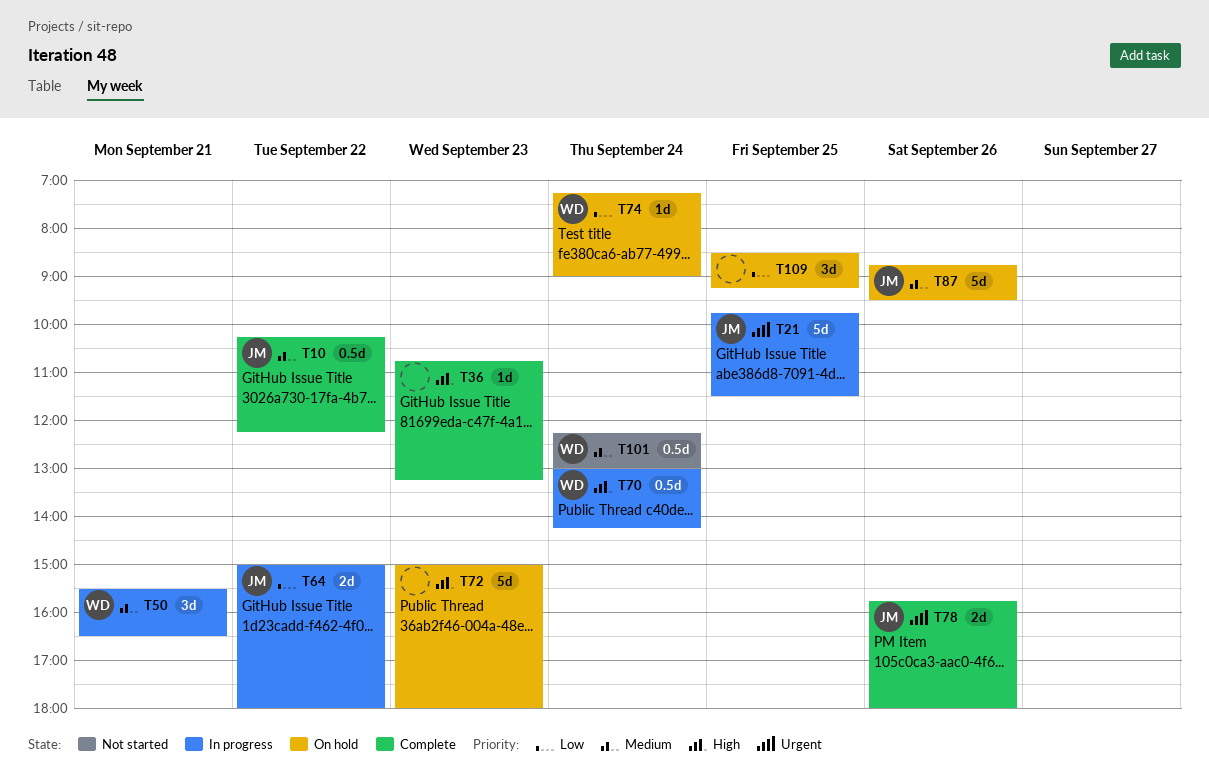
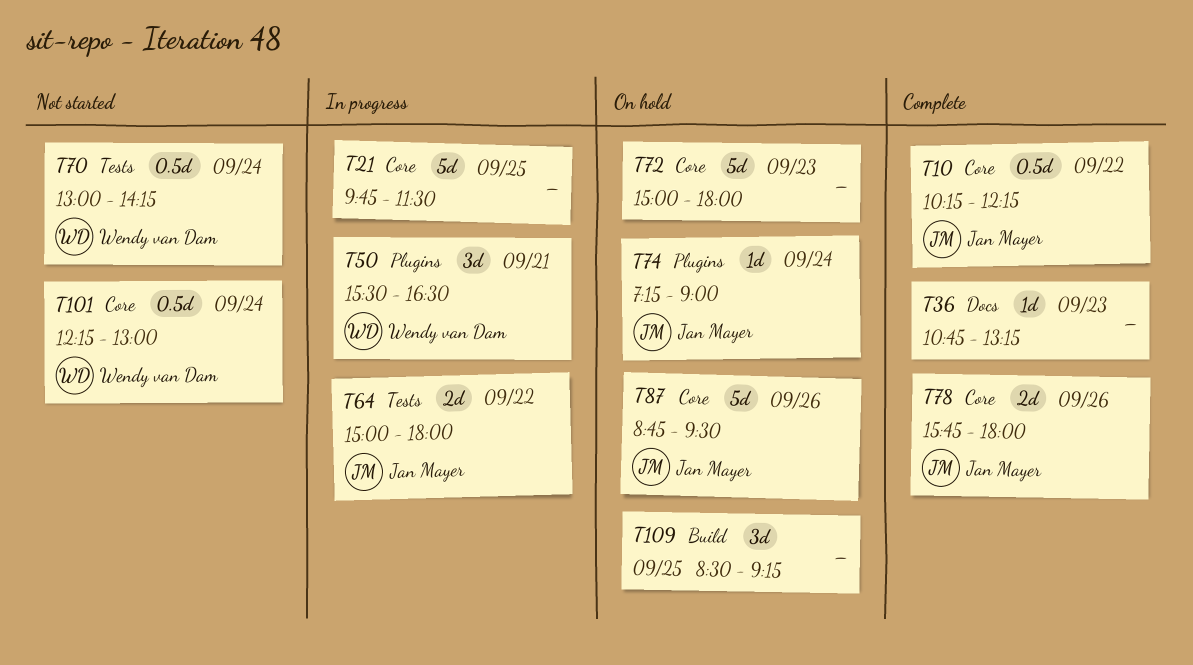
T21, owner: Jan Mayer -> none
T70, status: In progress -> Not started
T74, owner: Wendy van Dam -> Jan Mayer

